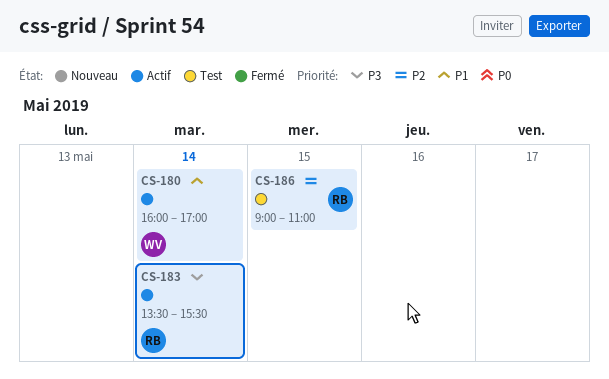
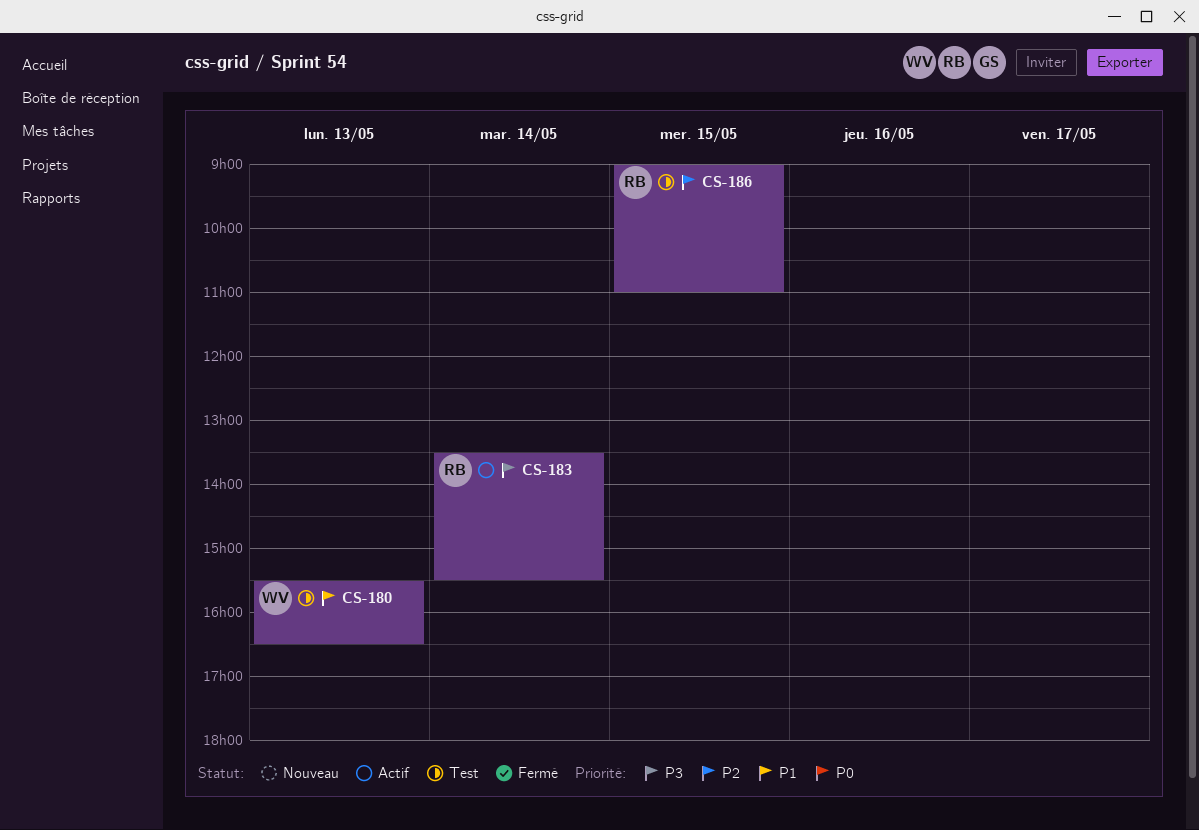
CS-180, status: Actif -> Test
CS-180, day: May 14 -> May 13
CS-180, begins: 16:00 -> 15:30
CS-180, ends: 17:00 -> 16:30

